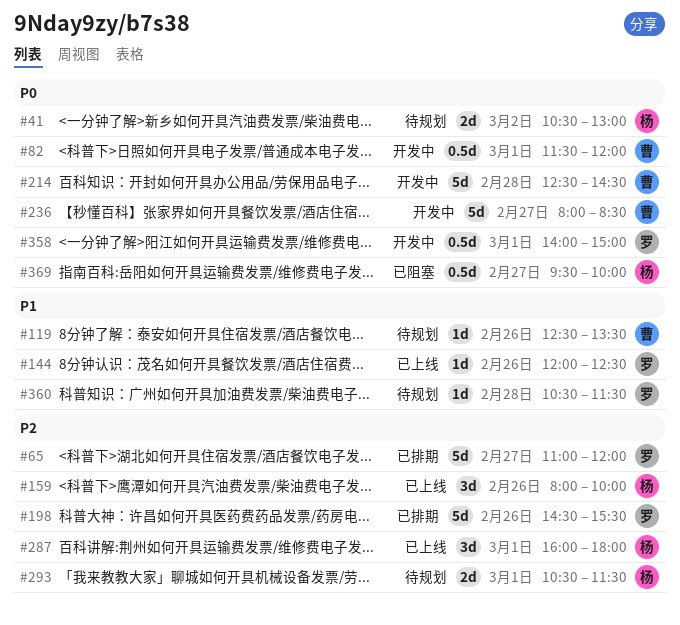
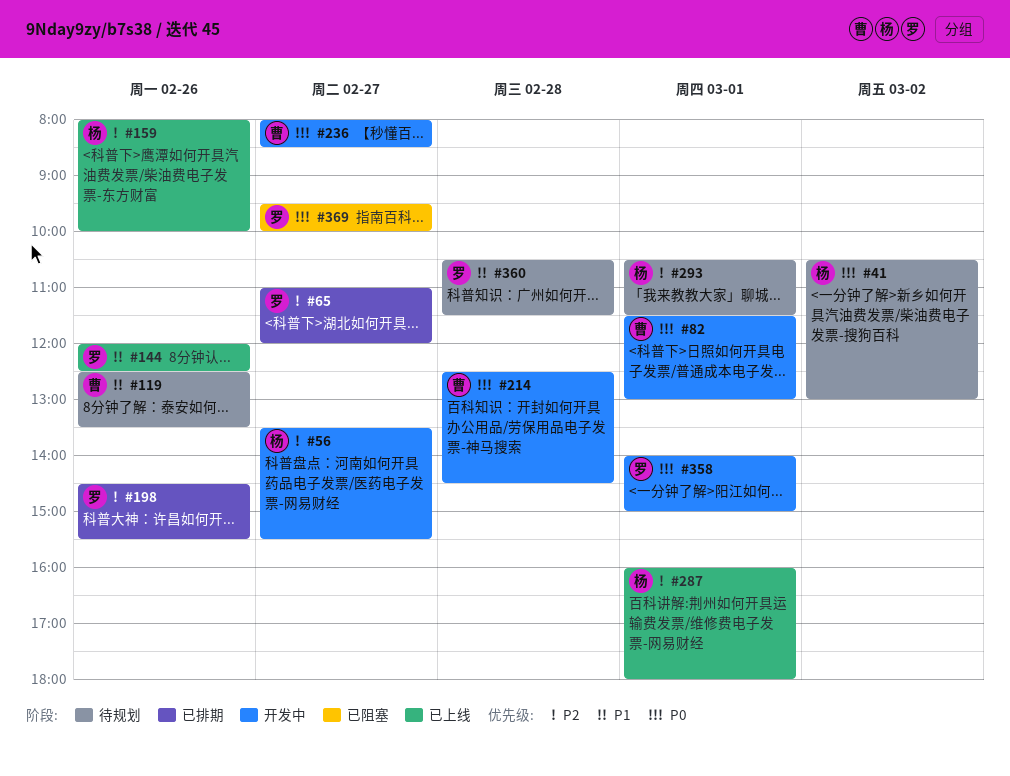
#56: none -> present
#82, ends: 12:00 -> 13:00
#369, owner: 杨 -> 罗

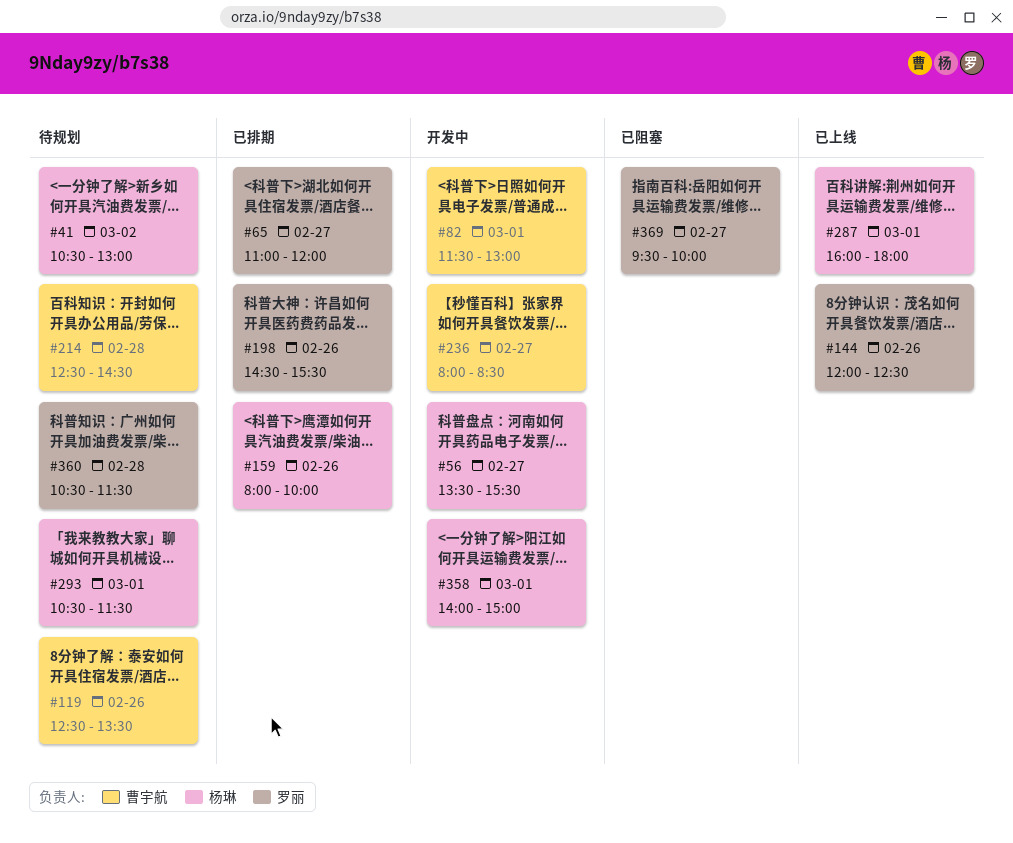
#159, status: 已上线 -> 已排期
#214, status: 开发中 -> 待规划
#358, owner: 罗丽 -> 杨琳

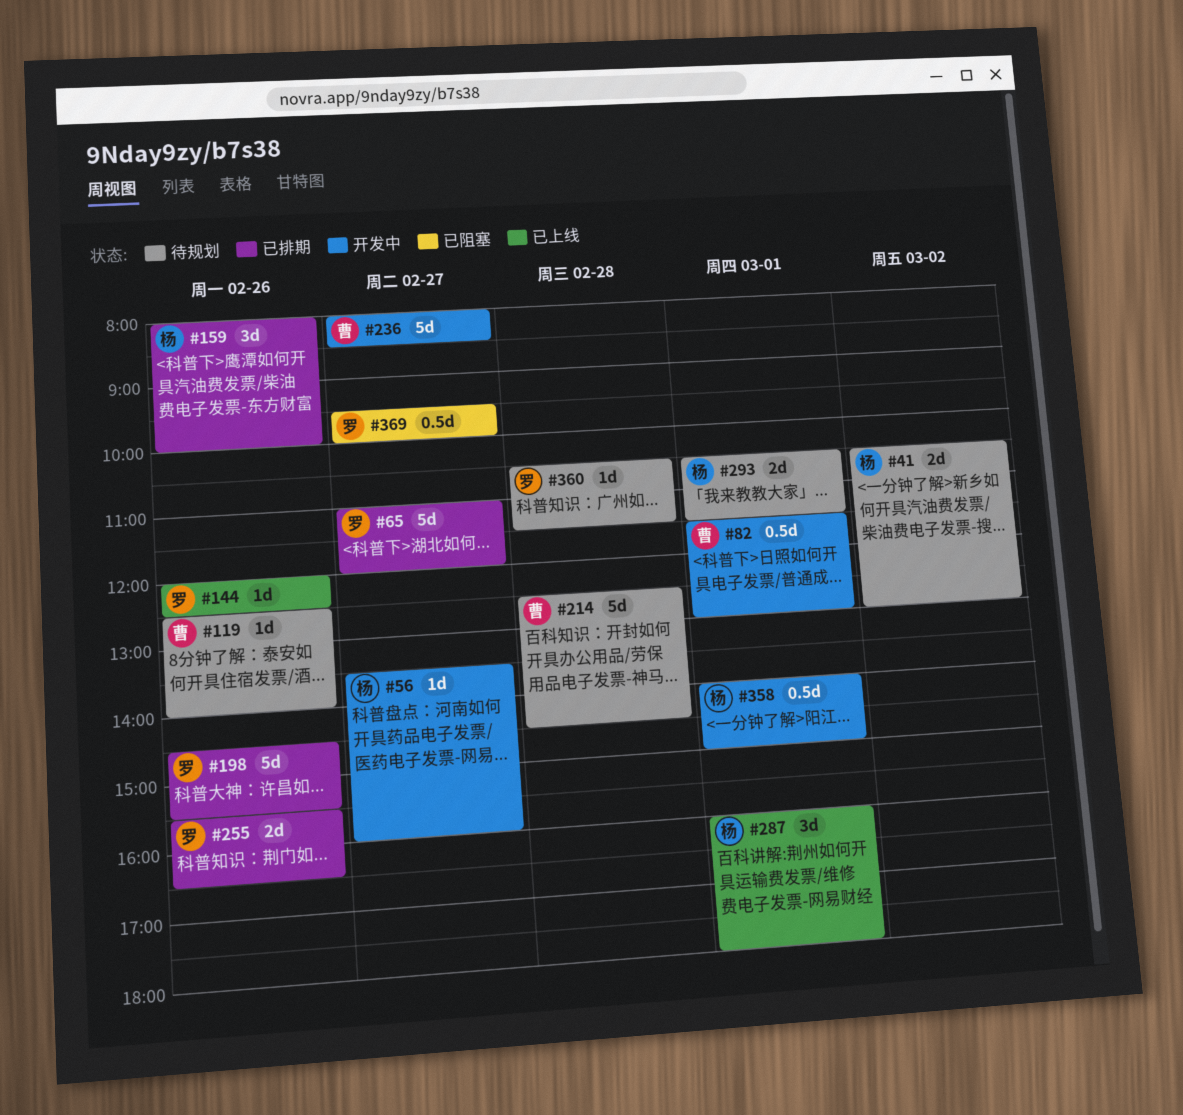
#56, ends: 15:30 -> 16:00
#119, ends: 13:30 -> 14:00
#255: none -> present

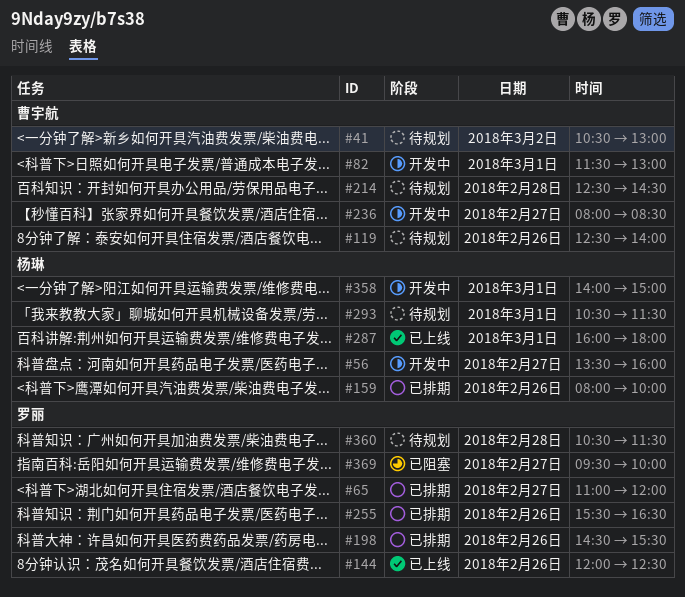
#41, owner: 杨琳 -> 曹宇航

